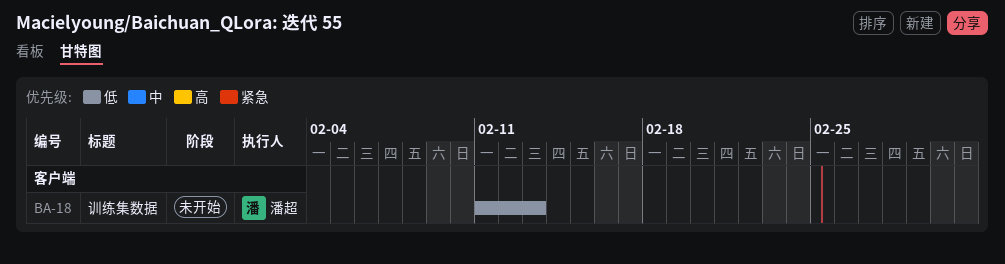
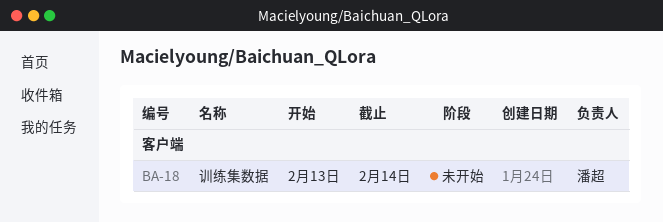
BA-18, start: Feb 11 -> Feb 13
BA-18, due: Feb 13 -> Feb 14

